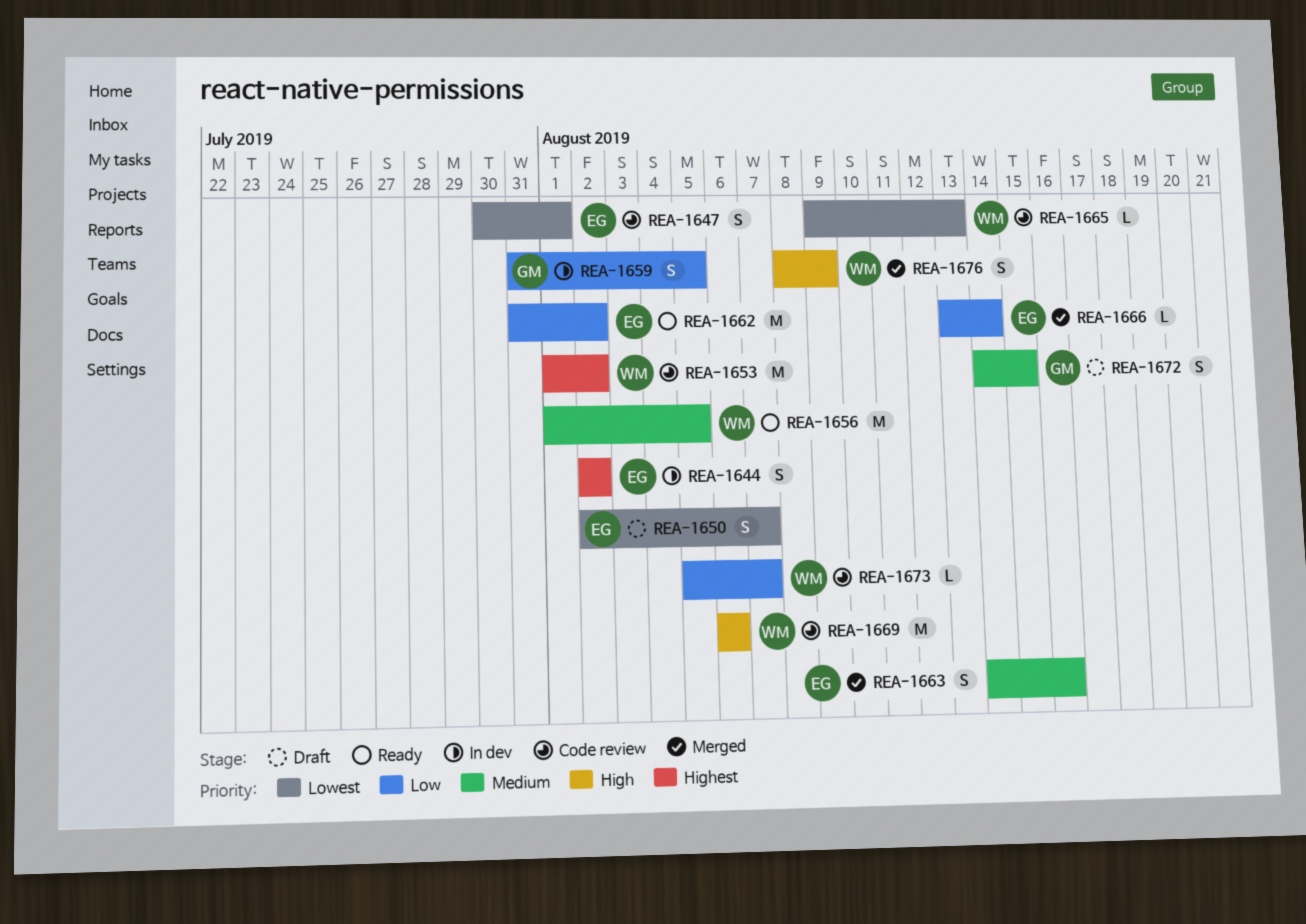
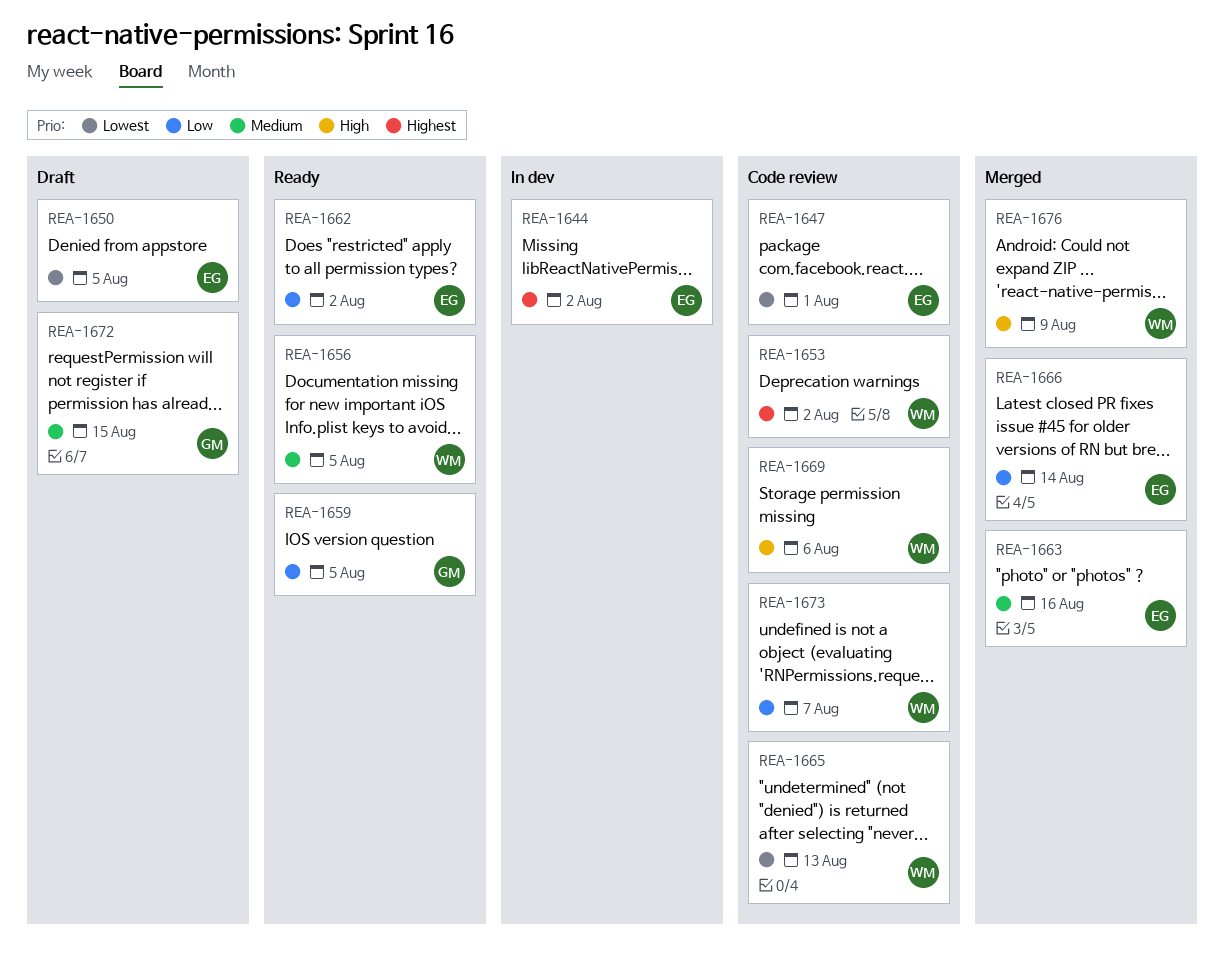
REA-1650, due: Aug 7 -> Aug 5
REA-1659, status: In dev -> Ready

